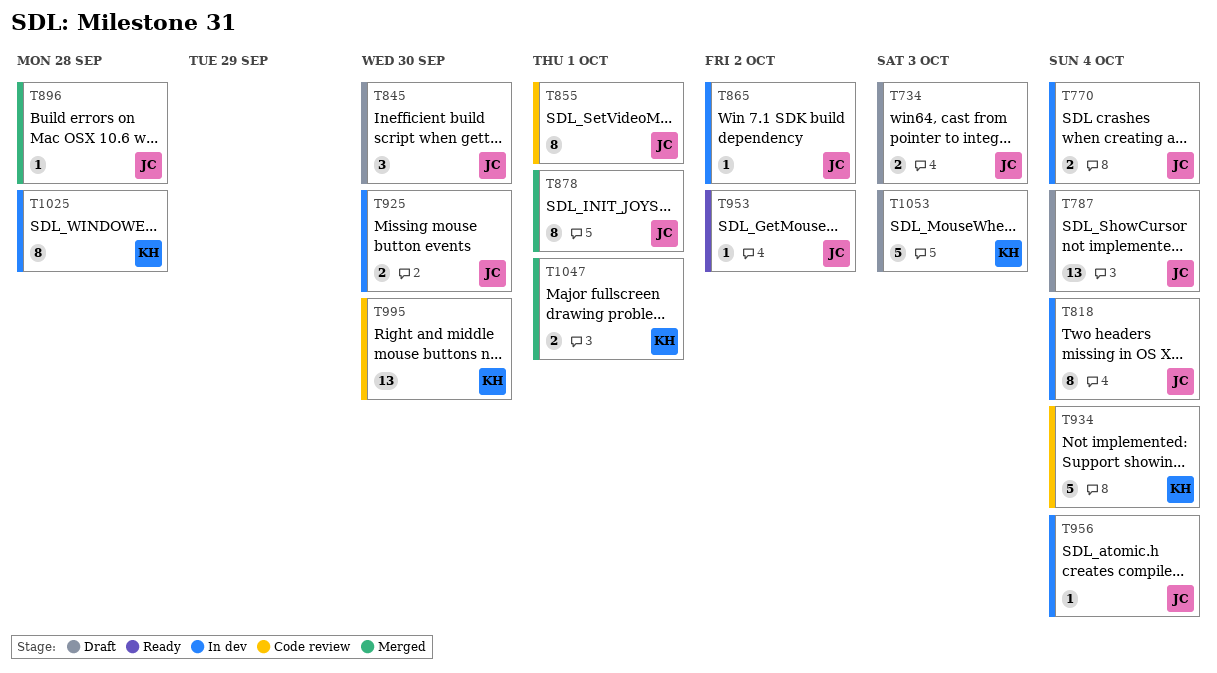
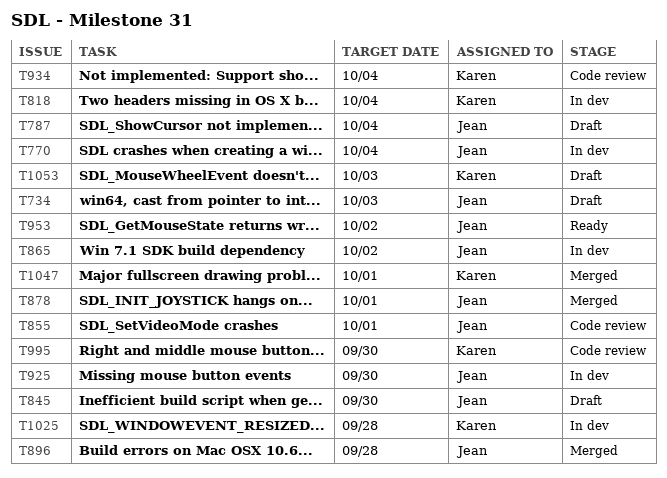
T818, owner: Jean -> Karen
T956: present -> none

